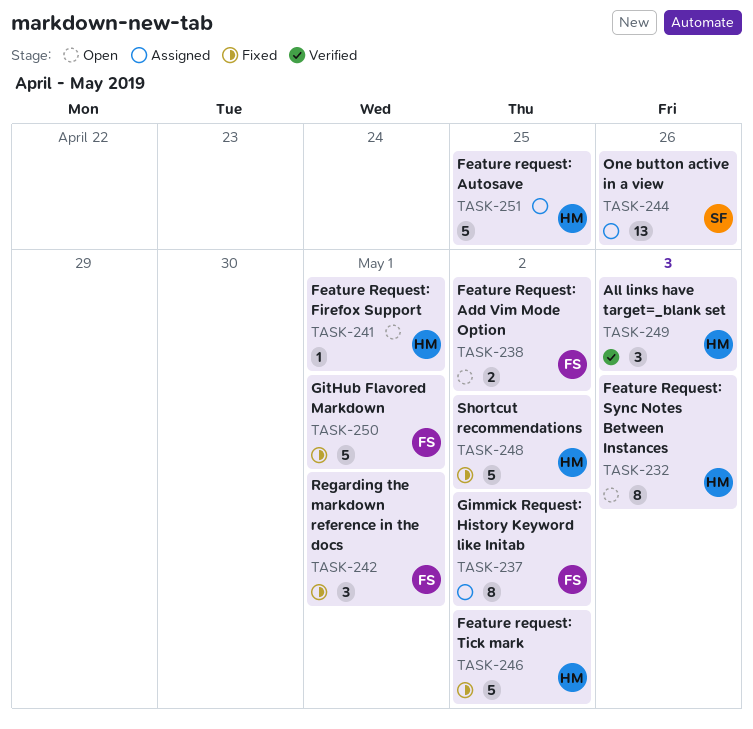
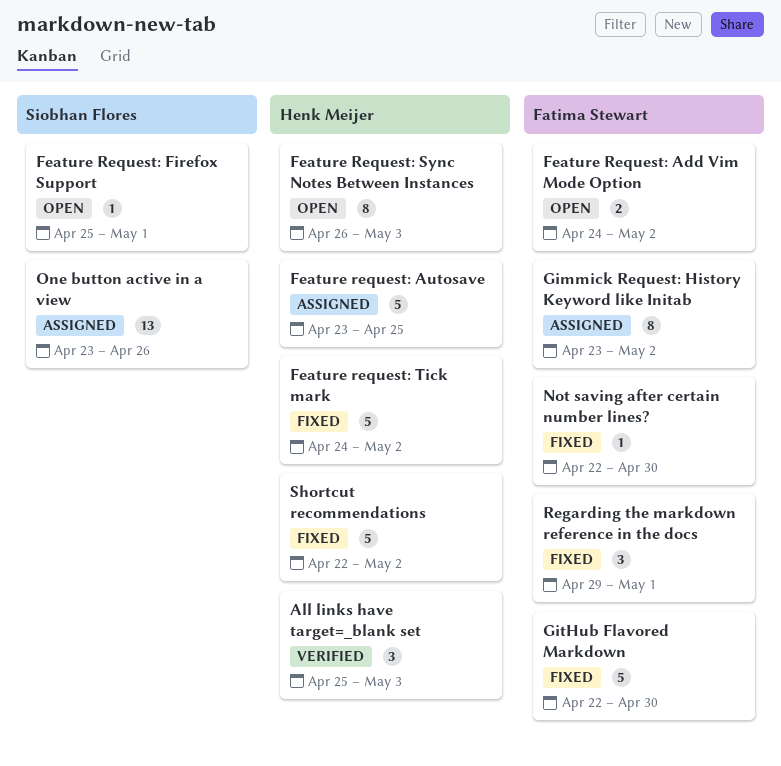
Feature Request: Firefox Support, owner: Henk Meijer -> Siobhan Flores
GitHub Flavored Markdown, due: May 1 -> Apr 30
Not saving after certain number lines?: none -> present

